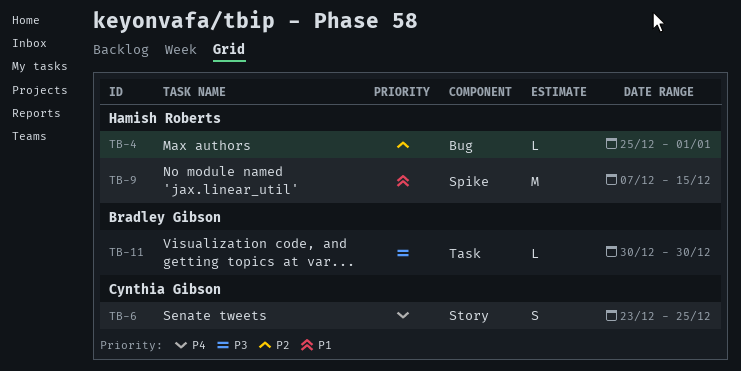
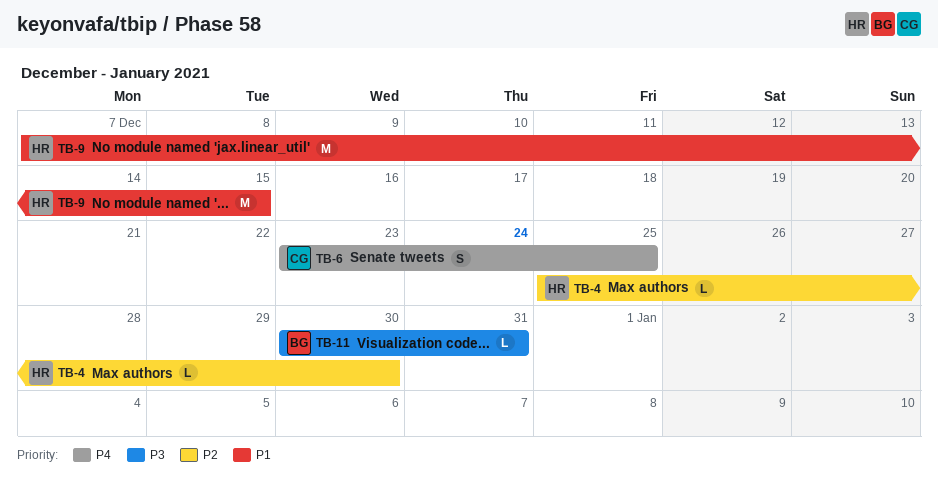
TB-4, due: Jan 1 -> Dec 30
TB-11, due: Dec 30 -> Dec 31

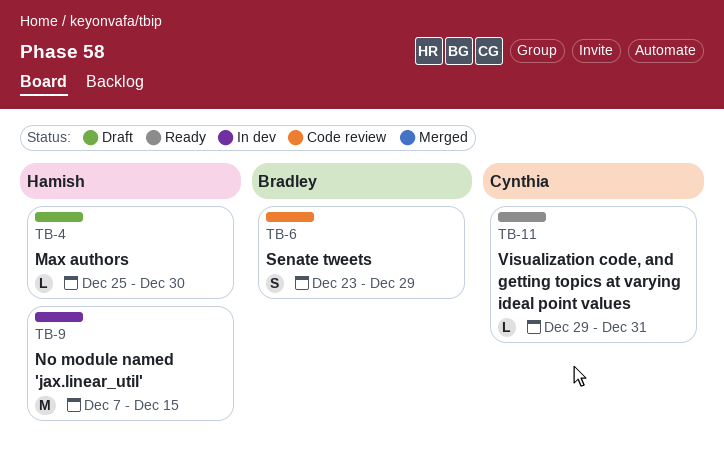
TB-6, owner: Cynthia -> Bradley
TB-6, due: Dec 25 -> Dec 29
TB-11, owner: Bradley -> Cynthia
TB-11, start: Dec 30 -> Dec 29

